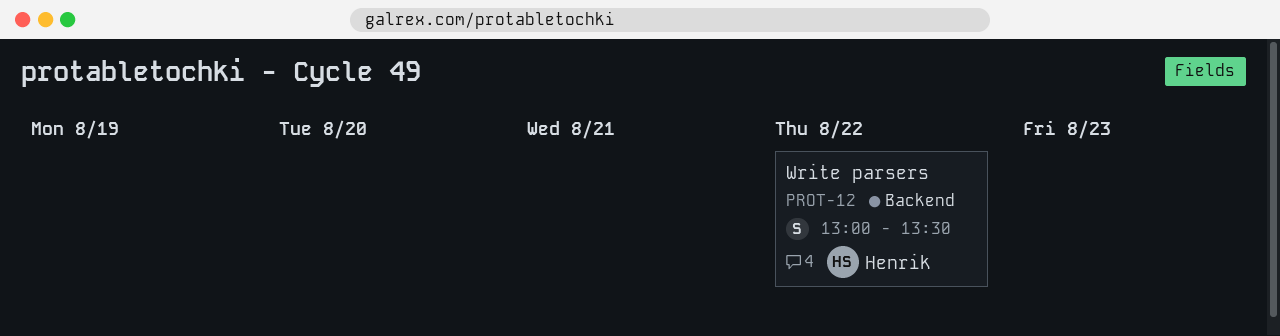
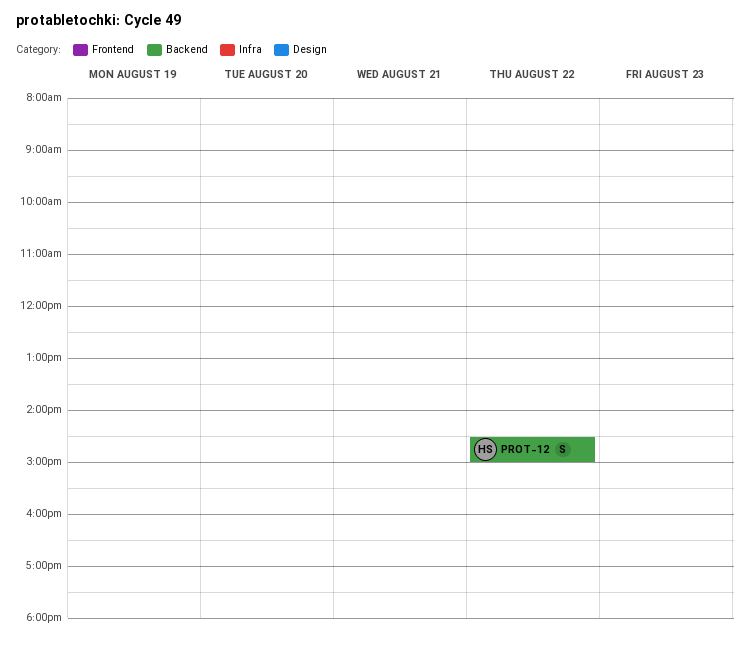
PROT-12, begins: 13:00 -> 14:30
PROT-12, ends: 13:30 -> 15:00

